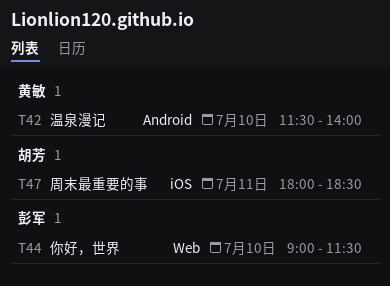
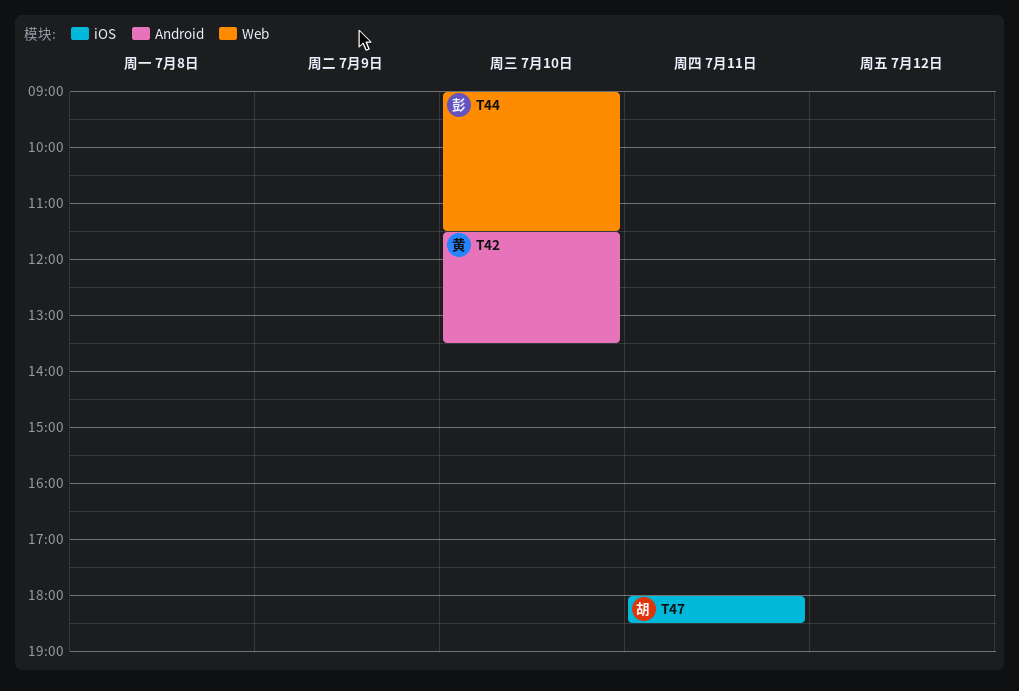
T42, ends: 14:00 -> 13:30

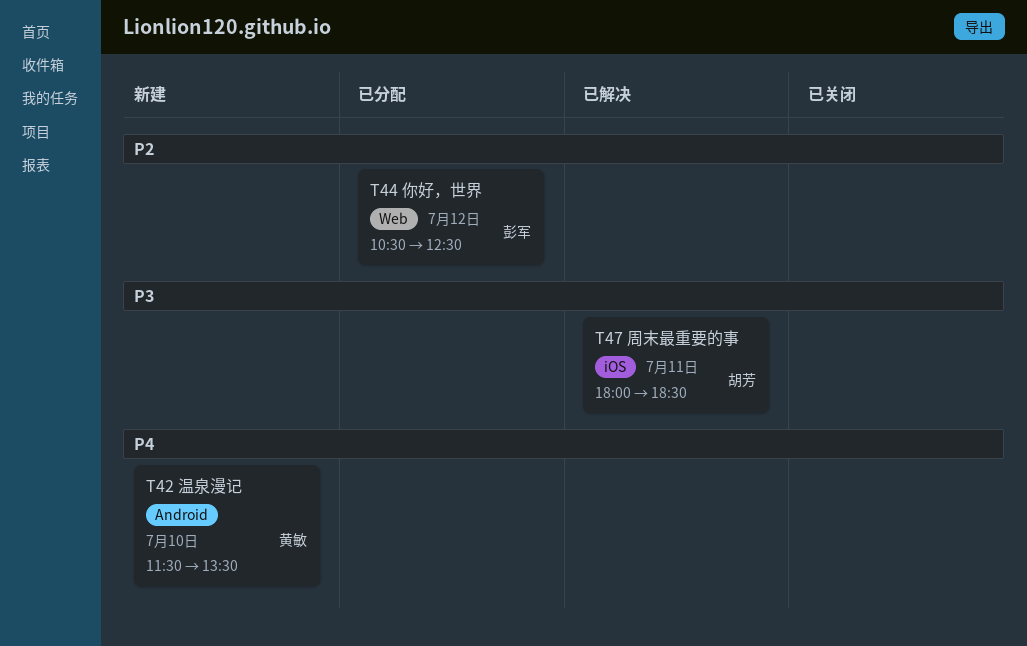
T44, day: Jul 10 -> Jul 12
T44, begins: 09:00 -> 10:30
T44, ends: 11:30 -> 12:30

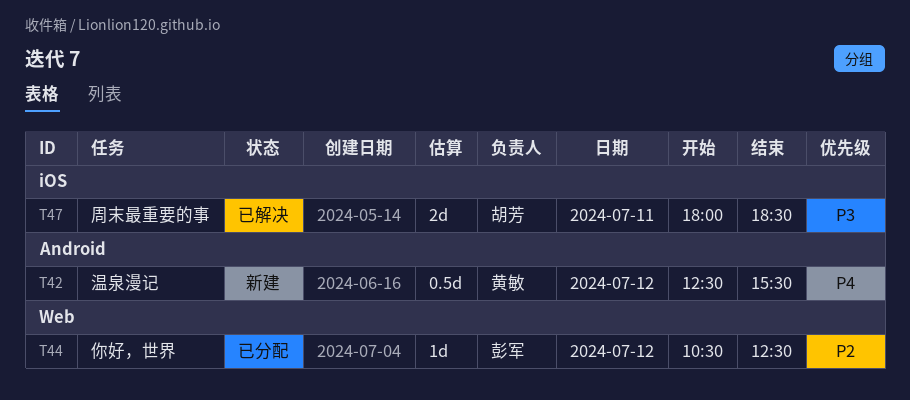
T42, day: Jul 10 -> Jul 12
T42, begins: 11:30 -> 12:30
T42, ends: 13:30 -> 15:30

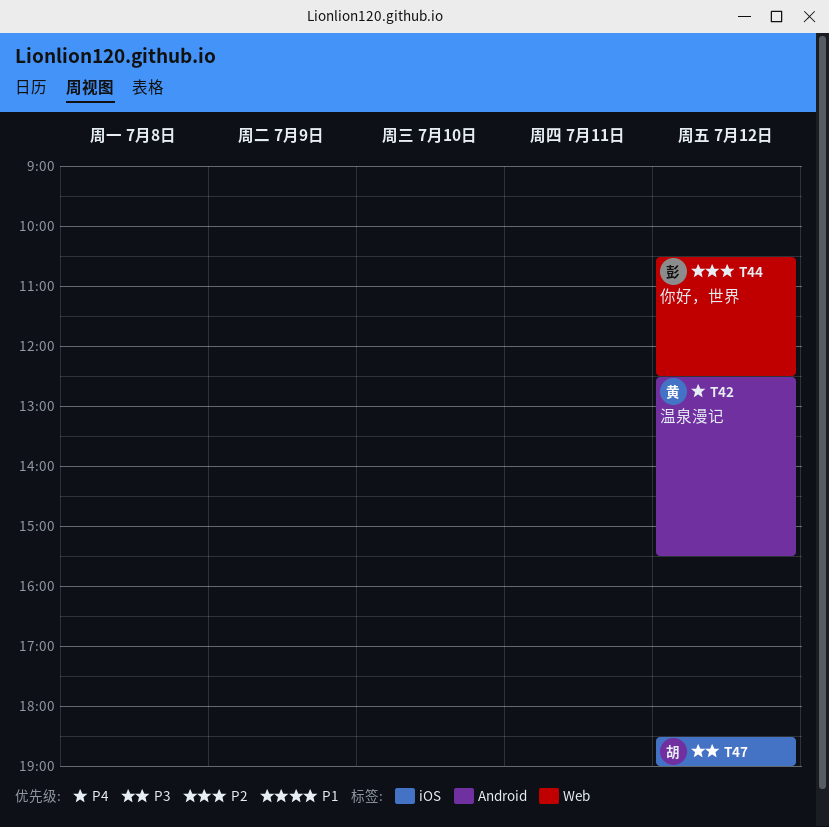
T47, day: Jul 11 -> Jul 12
T47, begins: 18:00 -> 18:30
T47, ends: 18:30 -> 19:00

